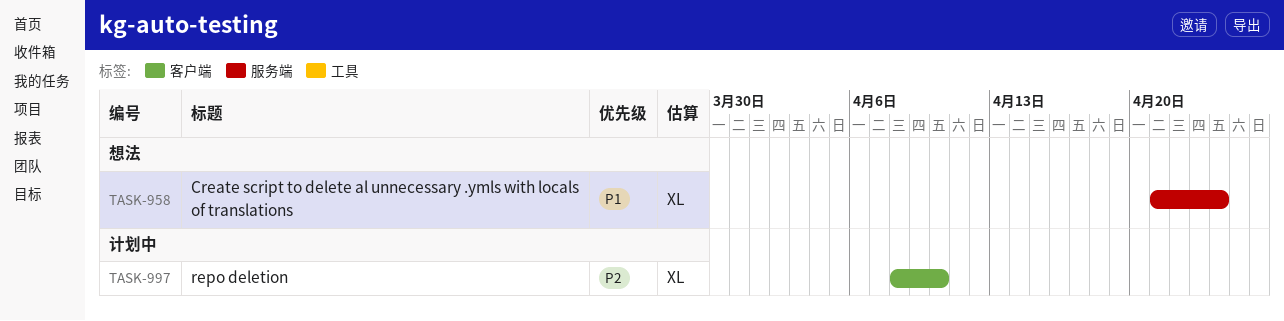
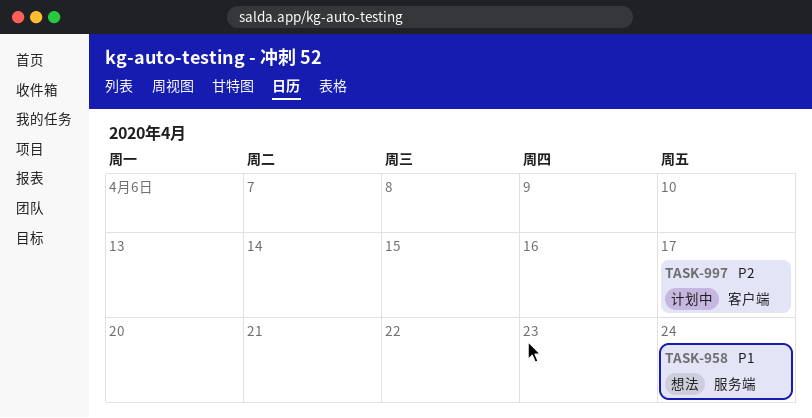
TASK-997, due: Apr 10 -> Apr 17

